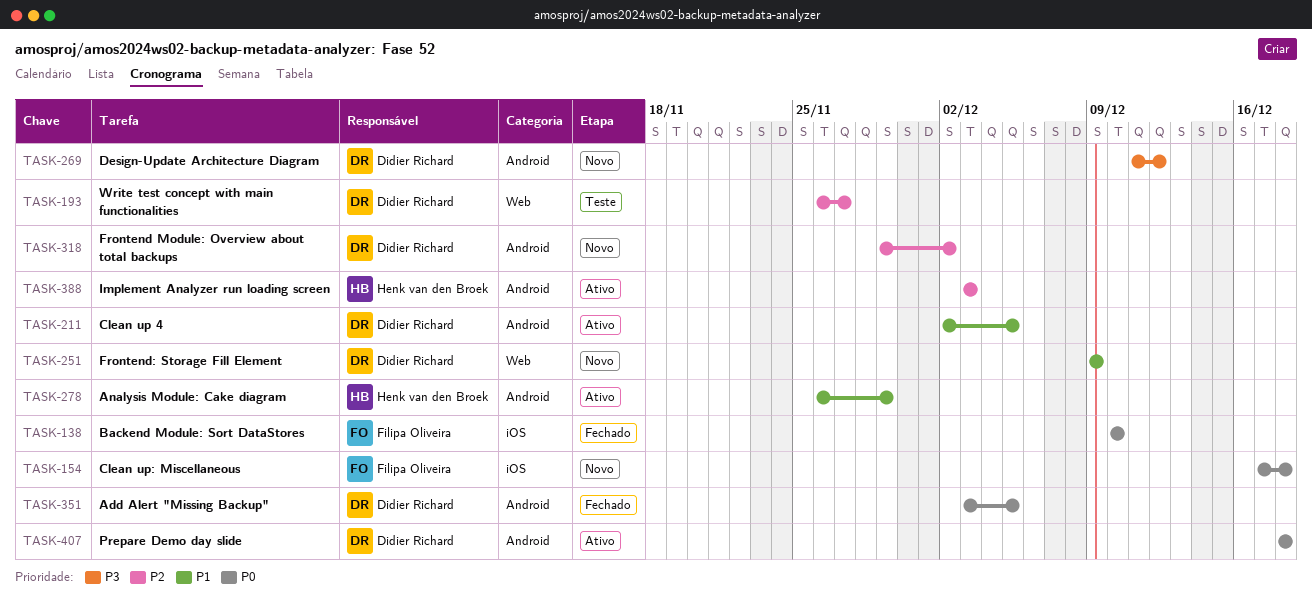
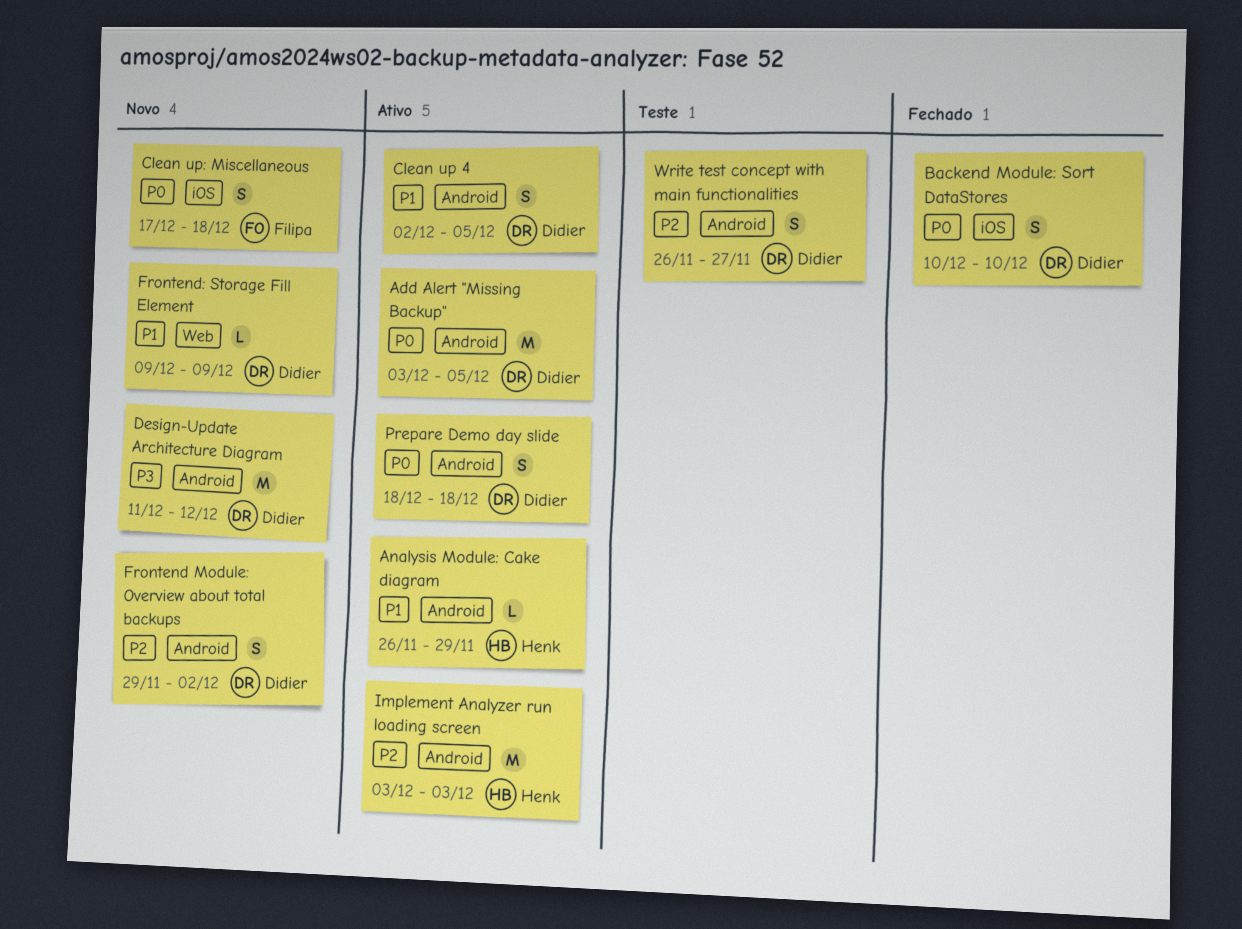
Add Alert "Missing Backup", status: Fechado -> Ativo
Backend Module: Sort DataStores, owner: Filipa Oliveira -> Didier Richard
Write test concept with main functionalities, label: Web -> Android

